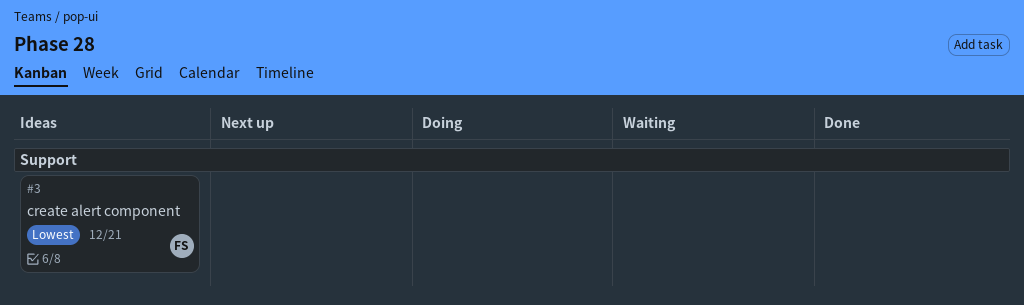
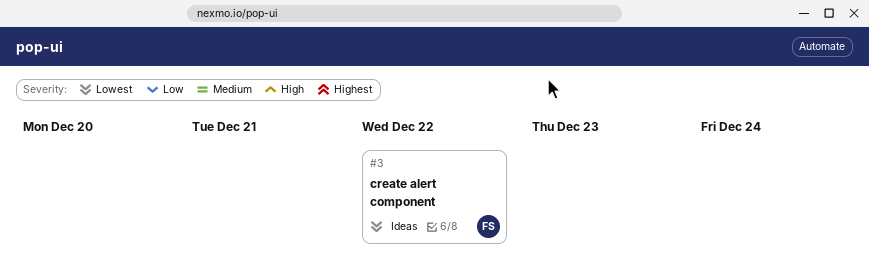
#3, due: Dec 21 -> Dec 22

